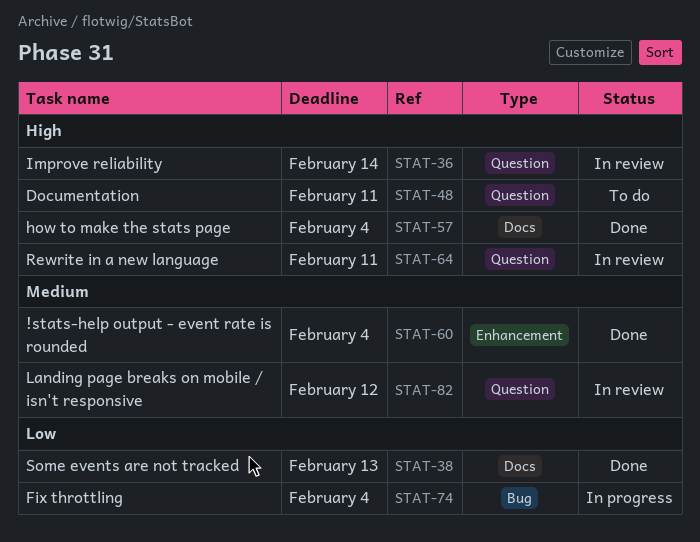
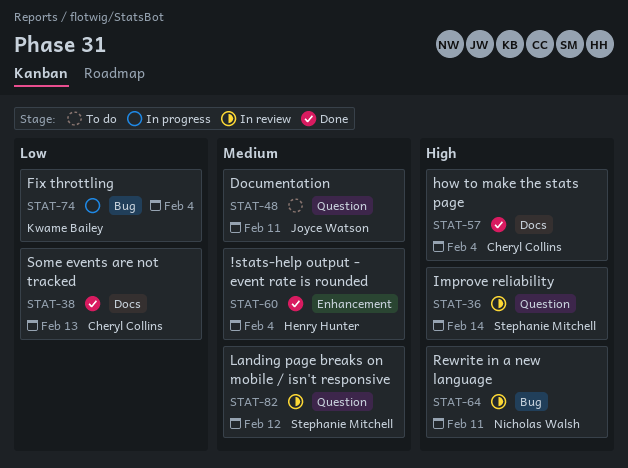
STAT-48, priority: High -> Medium
STAT-64, label: Question -> Bug

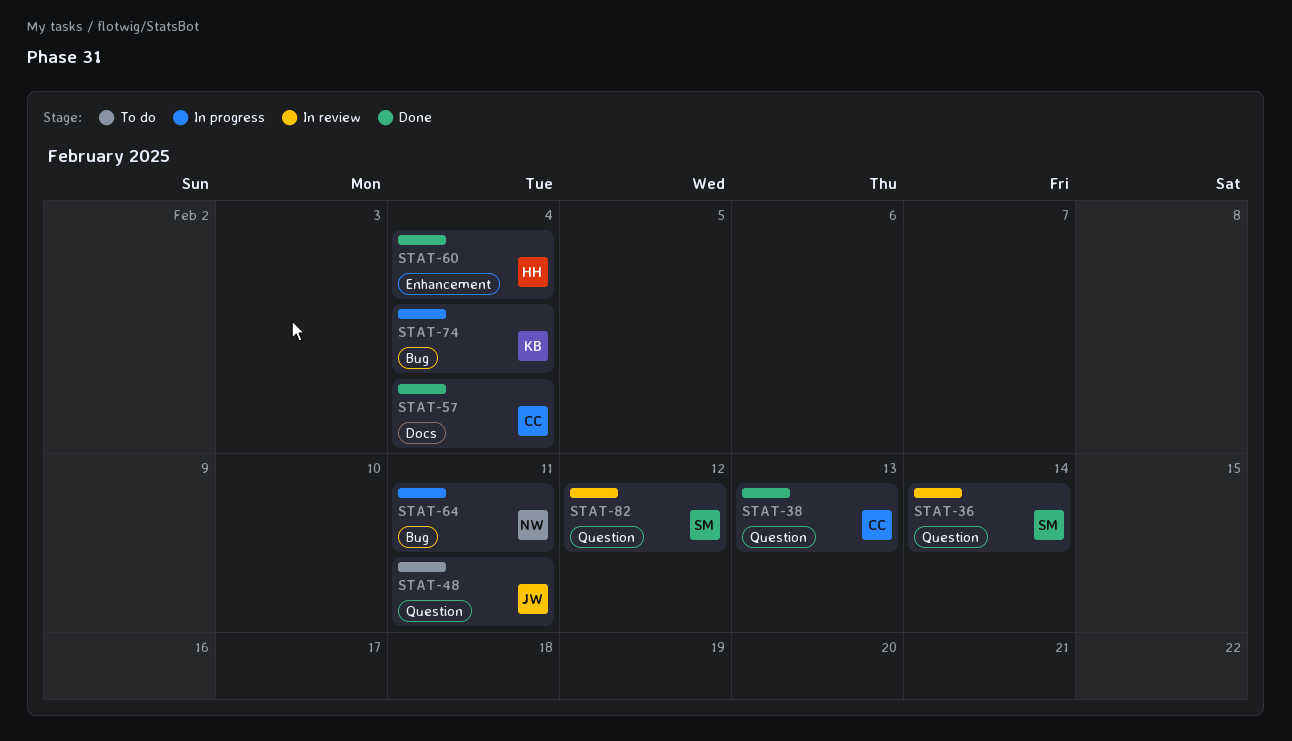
STAT-38, label: Docs -> Question
STAT-64, status: In review -> In progress

